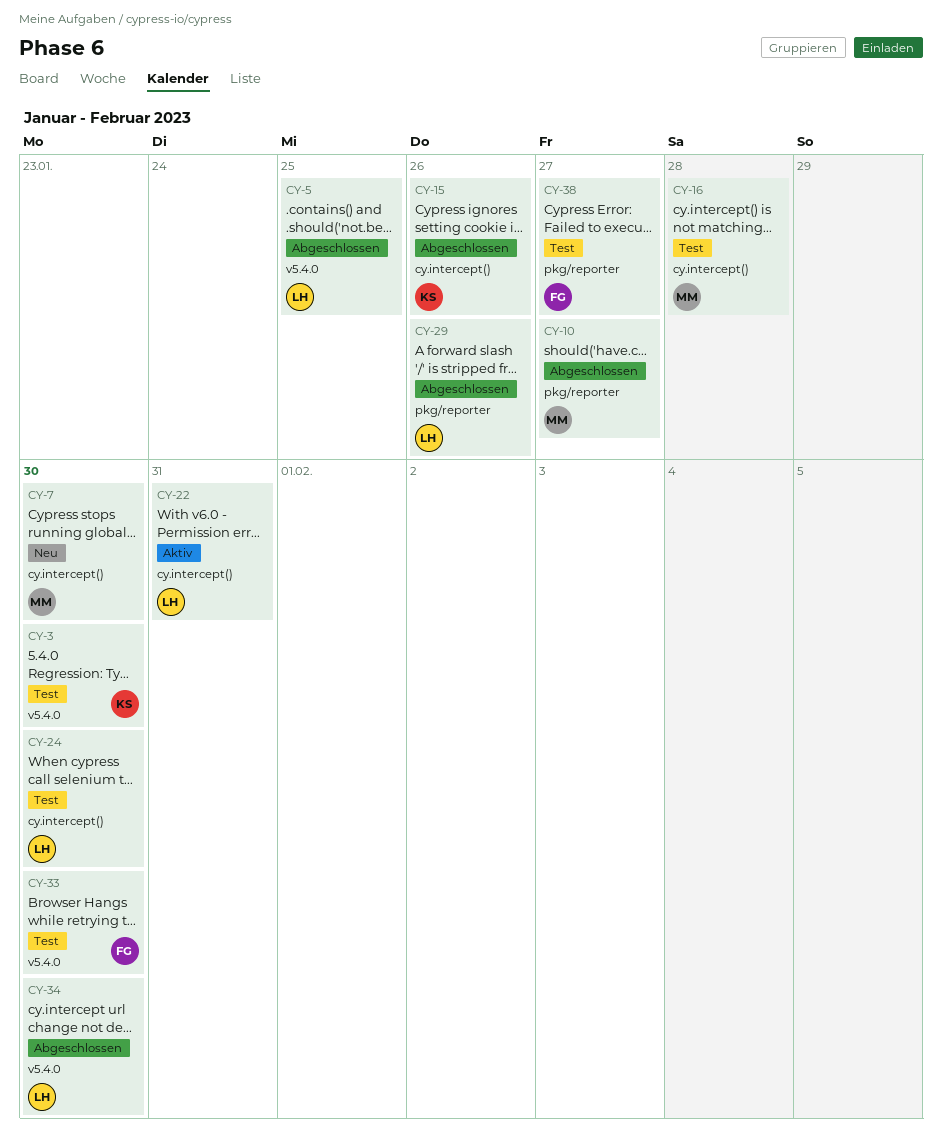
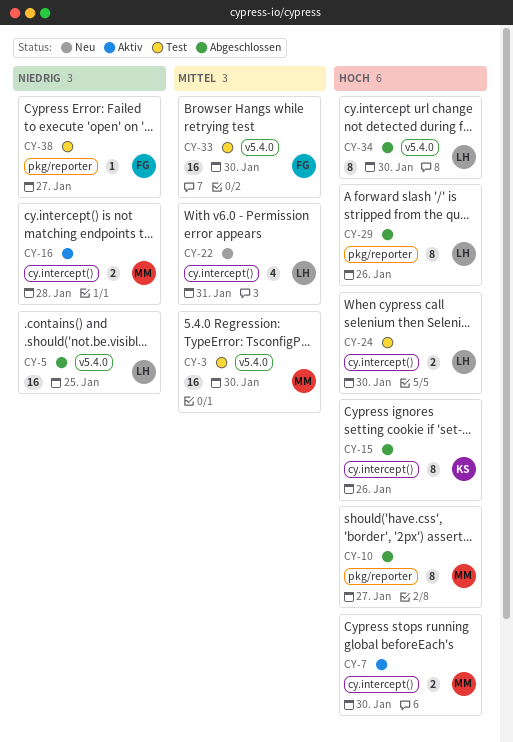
CY-3, owner: KS -> MM
CY-7, status: Neu -> Aktiv
CY-16, status: Test -> Aktiv
CY-22, status: Aktiv -> Neu

